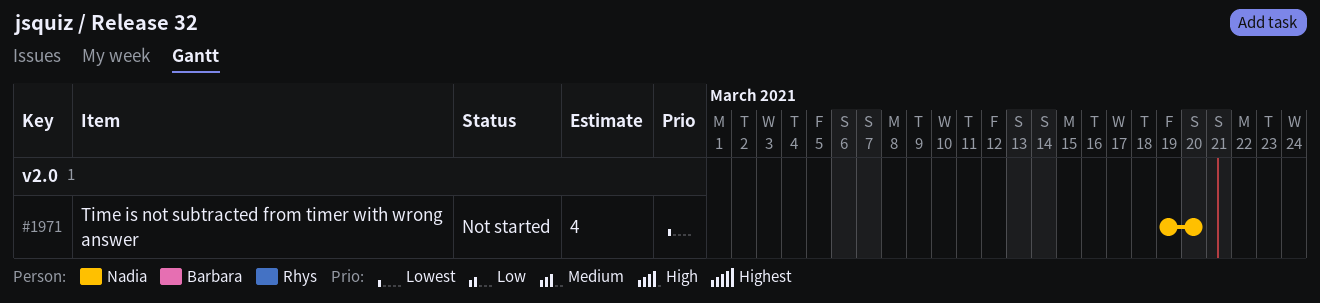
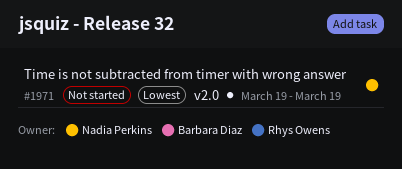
#1971, estimate: 4 -> 1
#1971, due: Mar 20 -> Mar 19

